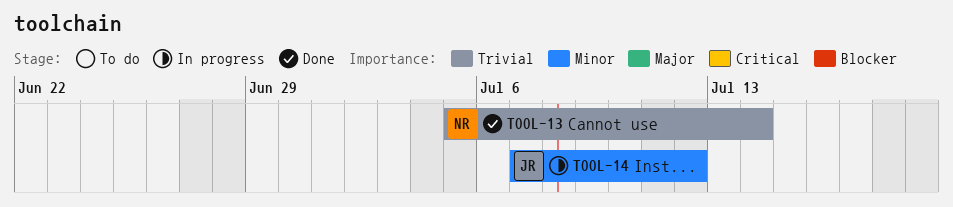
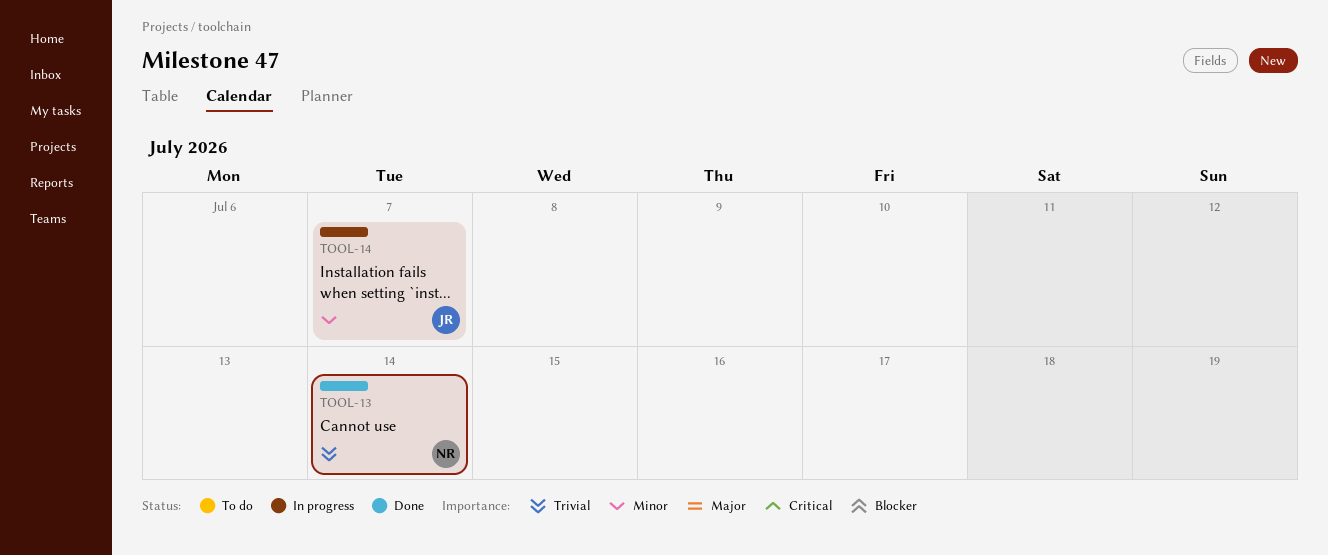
TOOL-14, due: Jul 12 -> Jul 7

